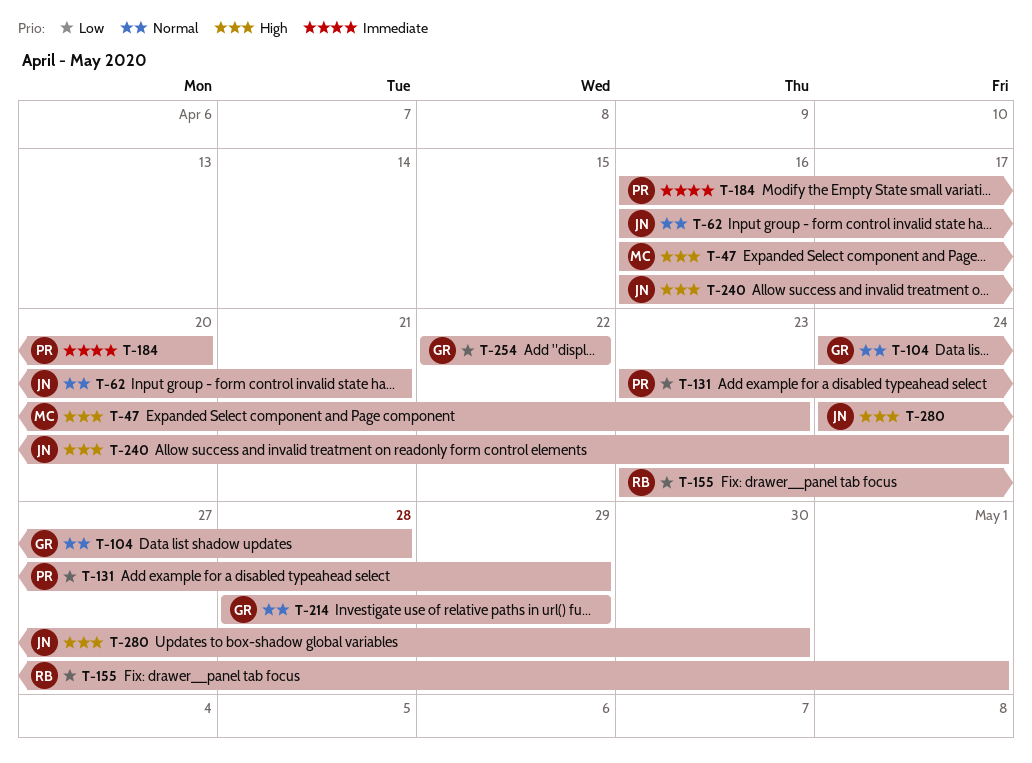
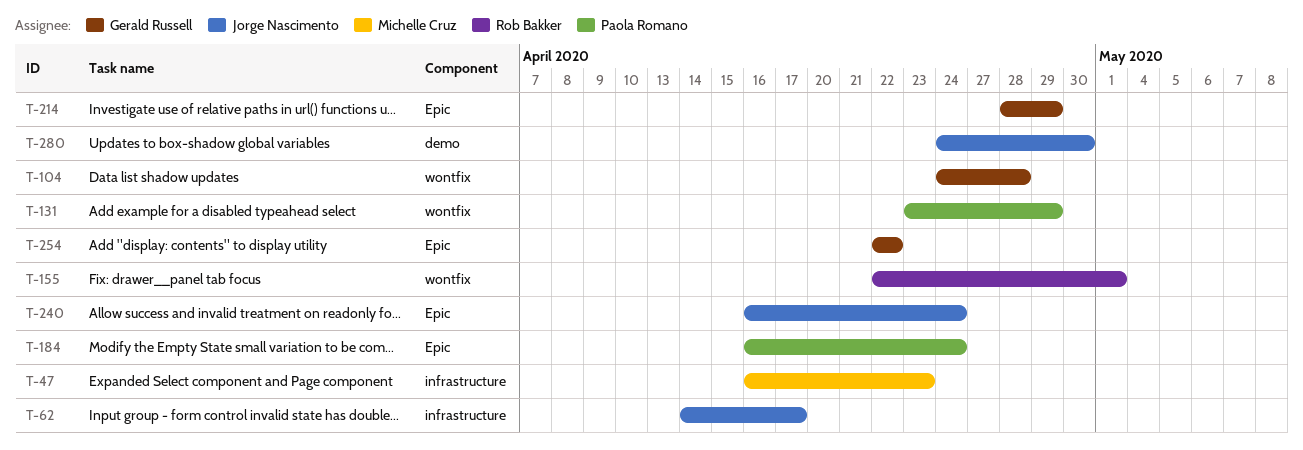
T-62, start: Apr 16 -> Apr 14
T-62, due: Apr 21 -> Apr 17
T-155, start: Apr 23 -> Apr 22
T-184, due: Apr 20 -> Apr 24

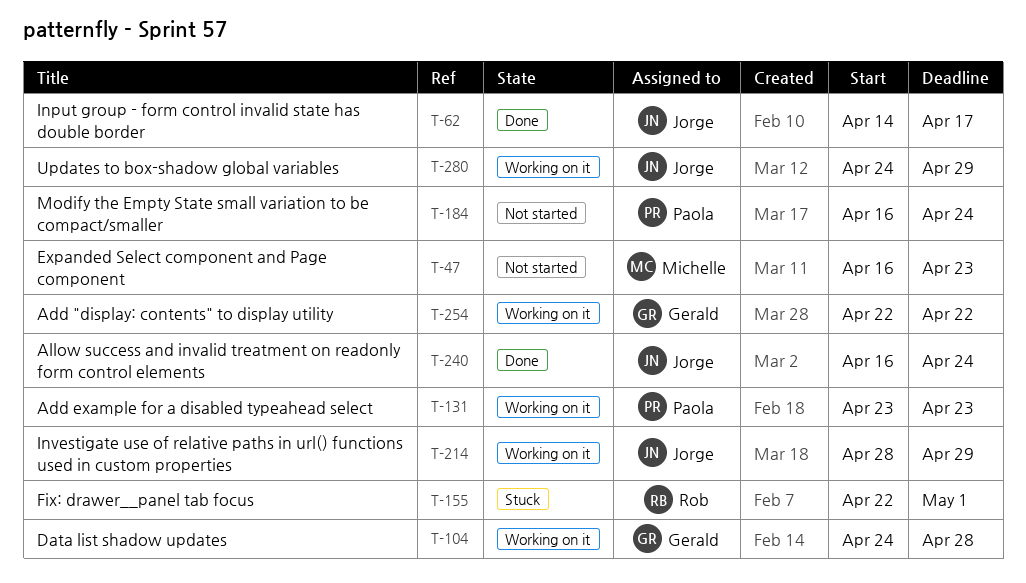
T-131, due: Apr 29 -> Apr 23
T-214, owner: Gerald Russell -> Jorge Nascimento
T-280, due: Apr 30 -> Apr 29

